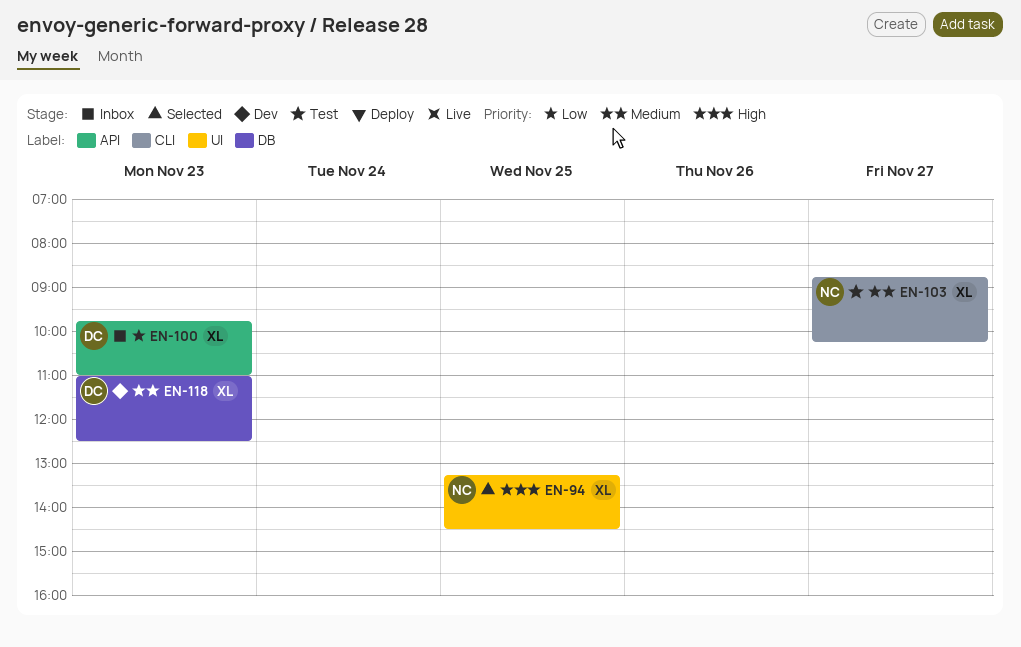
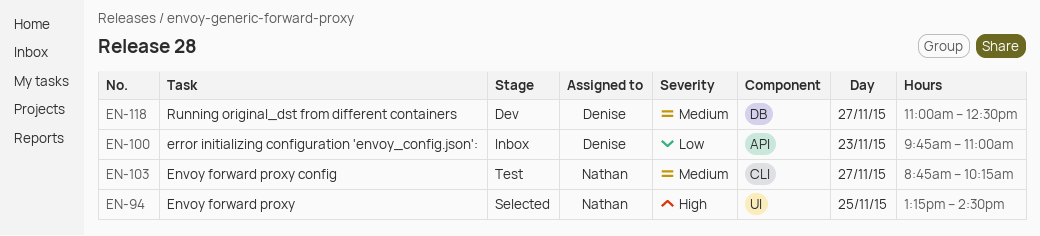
EN-118, day: Nov 23 -> Nov 27

